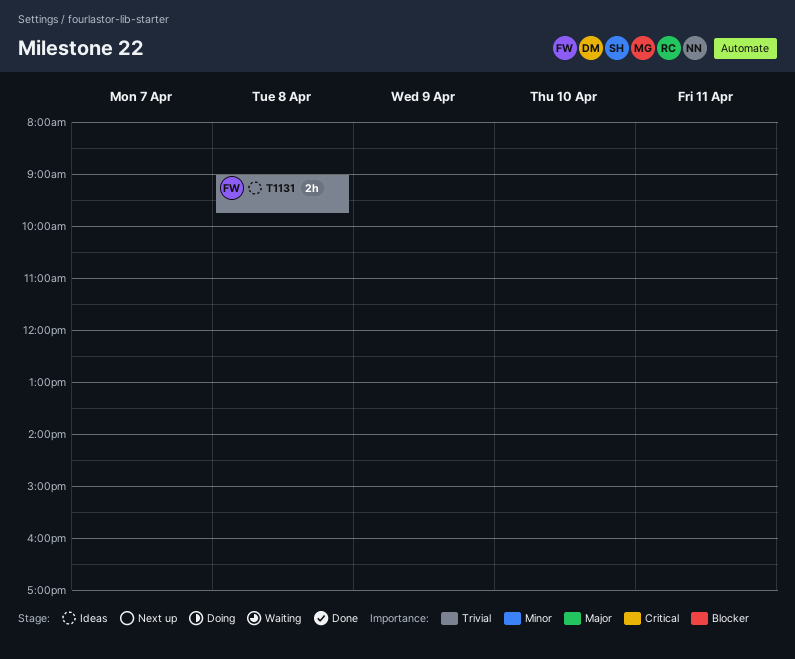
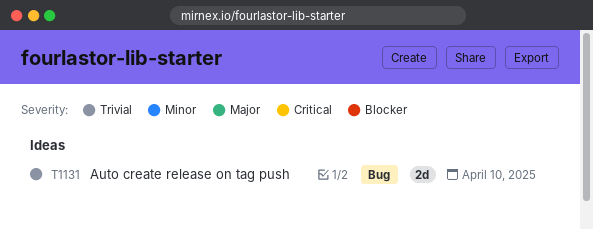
T1131, estimate: 2h -> 2d
T1131, day: Apr 8 -> Apr 10

